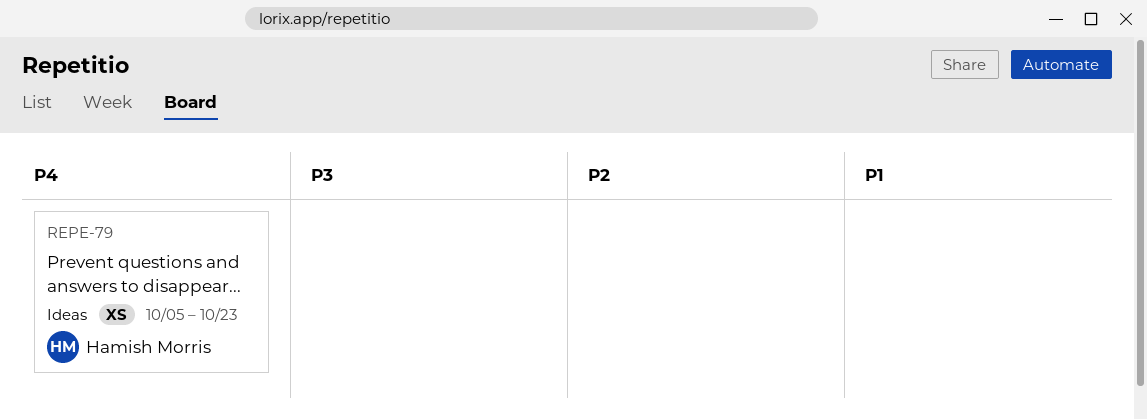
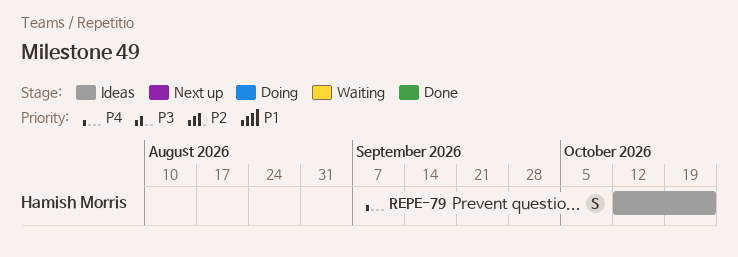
REPE-79, estimate: XS -> S
REPE-79, start: Oct 5 -> Oct 12

